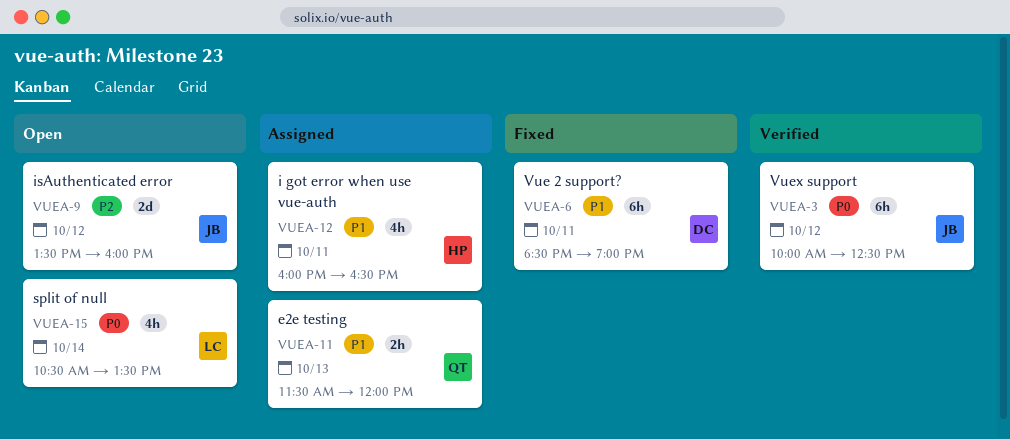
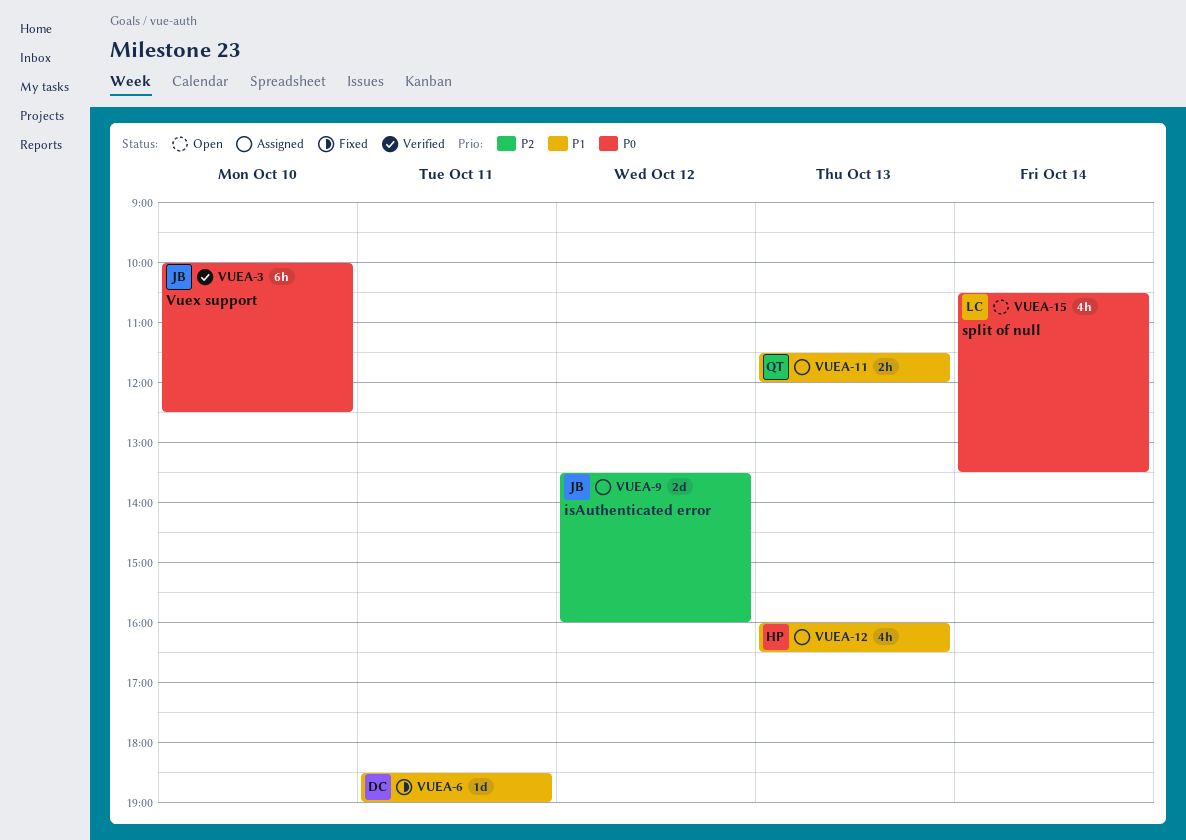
VUEA-3, day: Oct 12 -> Oct 10
VUEA-6, estimate: 6h -> 1d
VUEA-9, status: Open -> Assigned
VUEA-12, day: Oct 11 -> Oct 13

